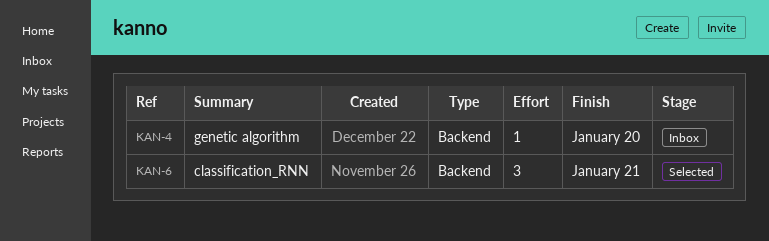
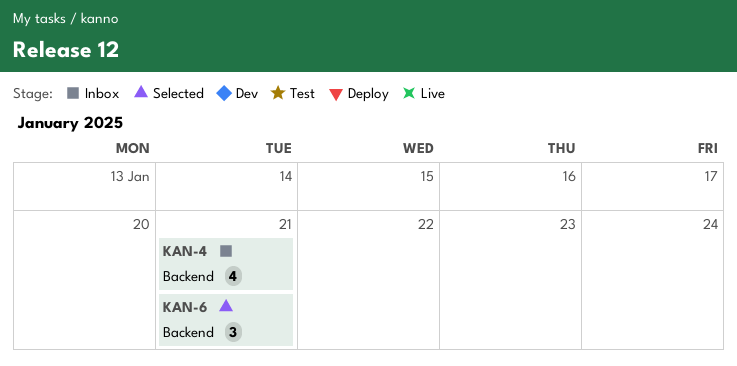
KAN-4, estimate: 1 -> 4
KAN-4, due: Jan 20 -> Jan 21

